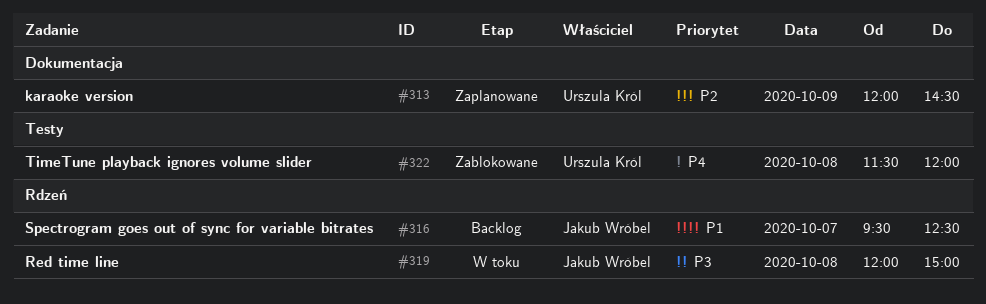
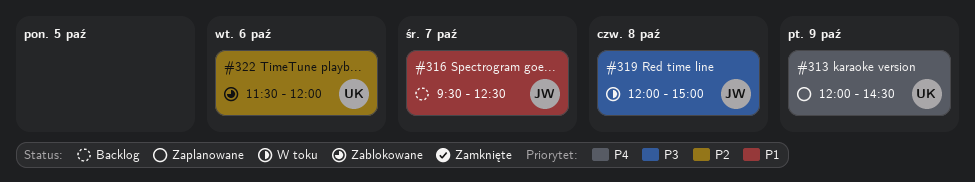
#313, priority: P2 -> P4
#322, priority: P4 -> P2
#322, day: Oct 8 -> Oct 6

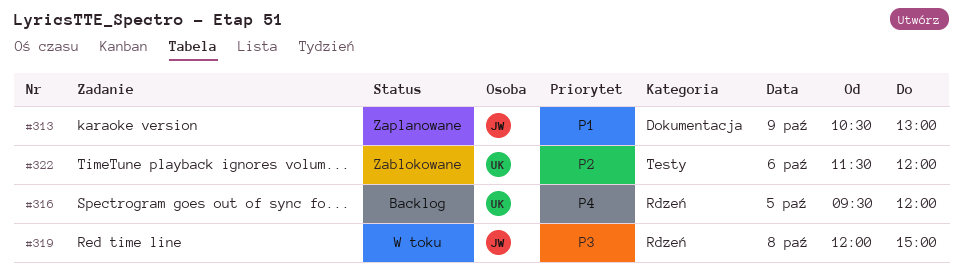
#313, owner: UK -> JW
#313, priority: P4 -> P1
#313, begins: 12:00 -> 10:30
#313, ends: 14:30 -> 13:00
#316, owner: JW -> UK
#316, priority: P1 -> P4
#316, day: Oct 7 -> Oct 5
#316, ends: 12:30 -> 12:00

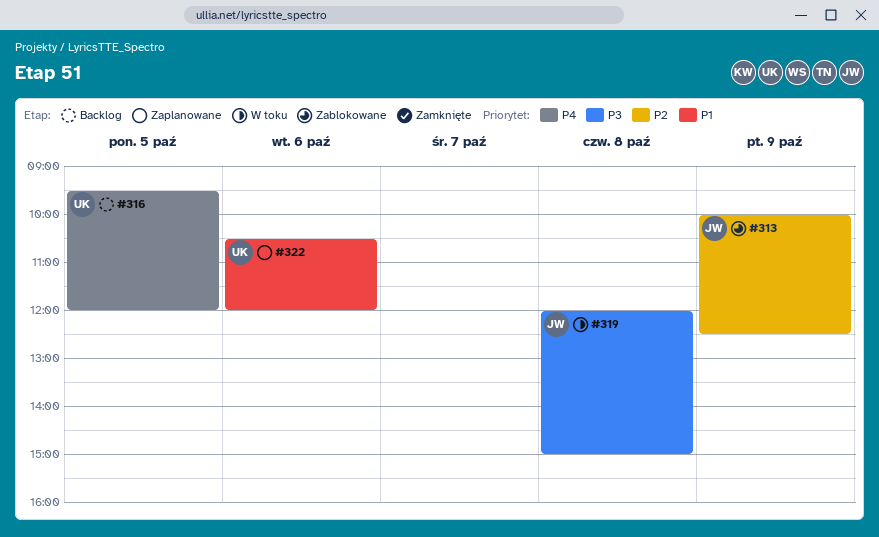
#313, status: Zaplanowane -> Zablokowane
#313, priority: P1 -> P2
#313, begins: 10:30 -> 10:00
#313, ends: 13:00 -> 12:30
#322, status: Zablokowane -> Zaplanowane
#322, priority: P2 -> P1
#322, begins: 11:30 -> 10:30

